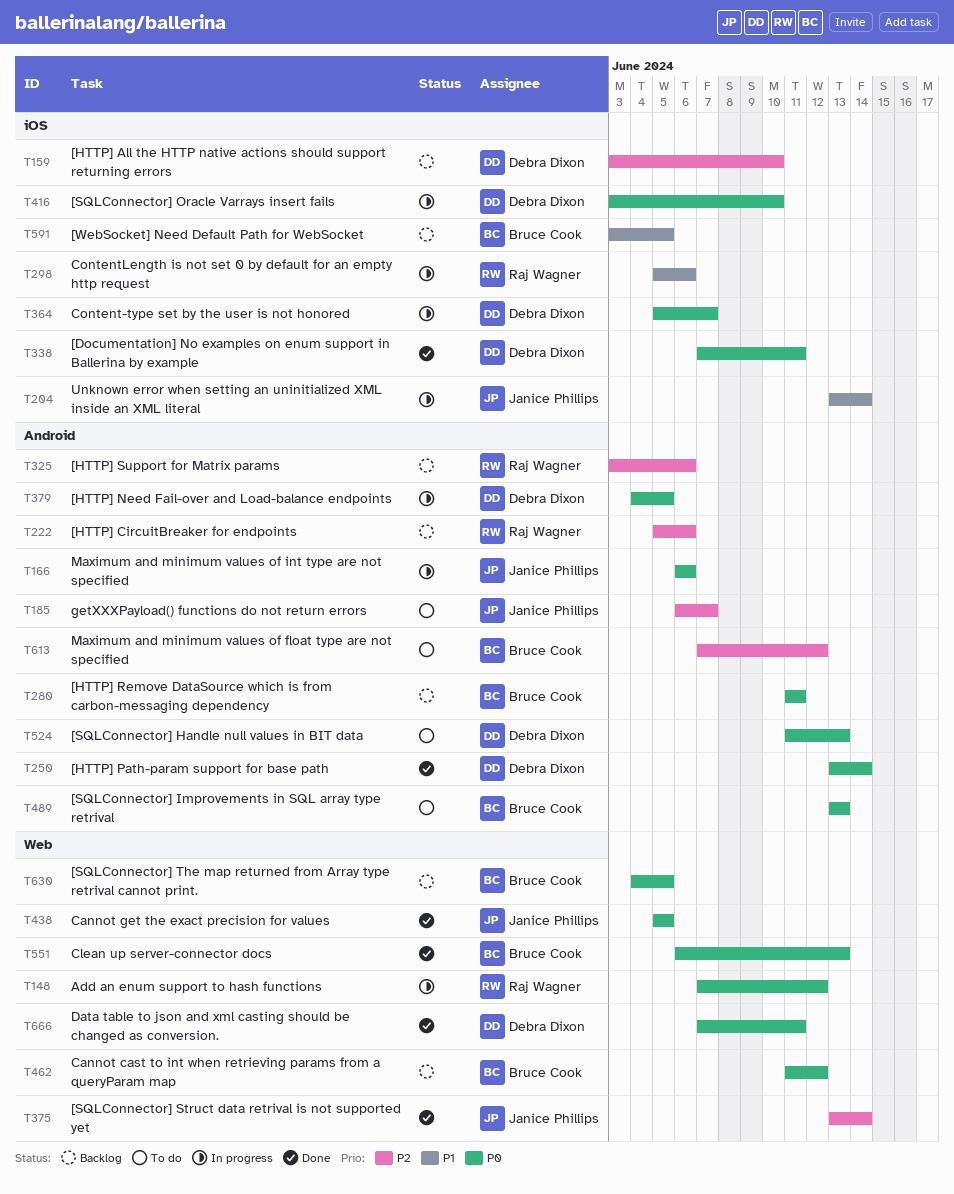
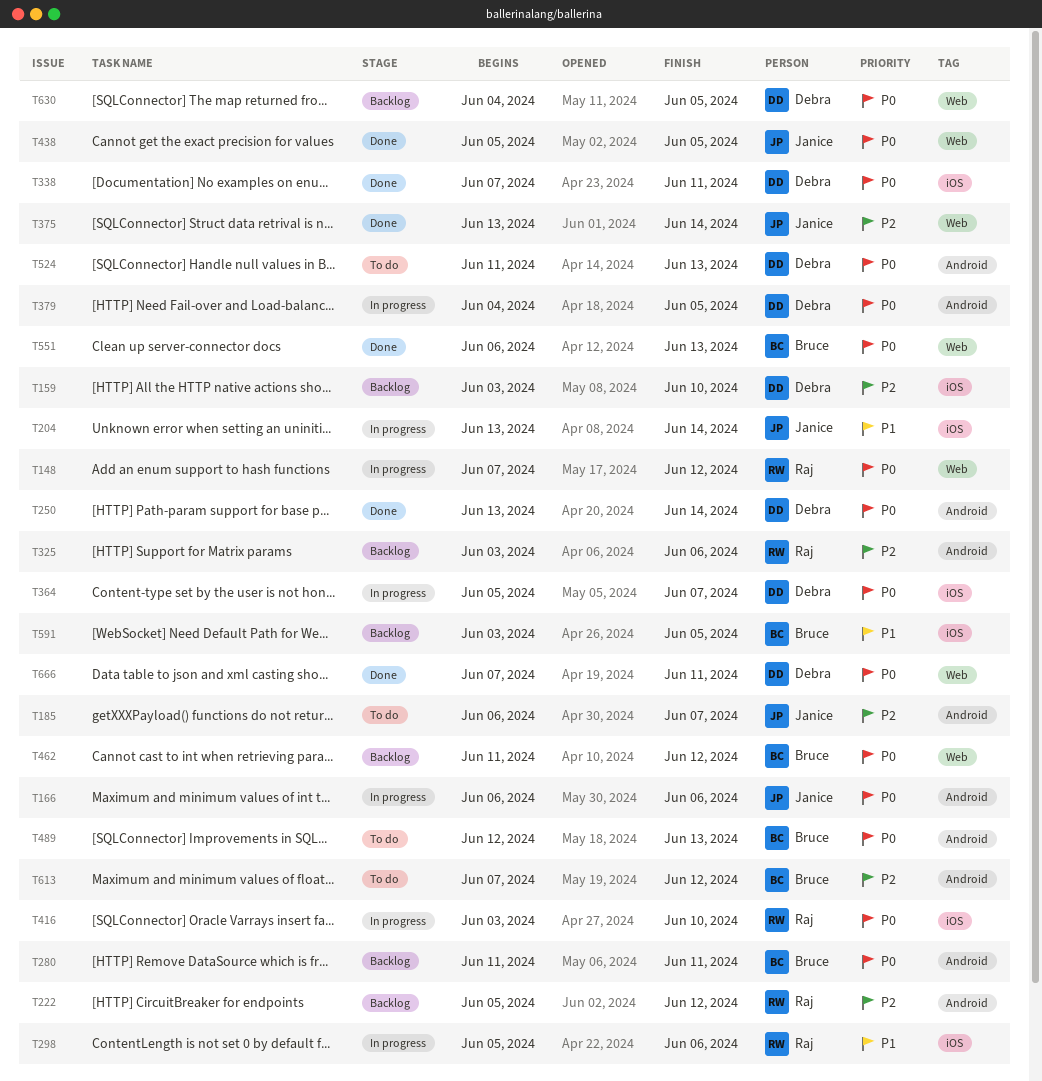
T222, due: Jun 6 -> Jun 12
T416, owner: Debra Dixon -> Raj Wagner
T489, start: Jun 13 -> Jun 12
T630, owner: Bruce Cook -> Debra Dixon

